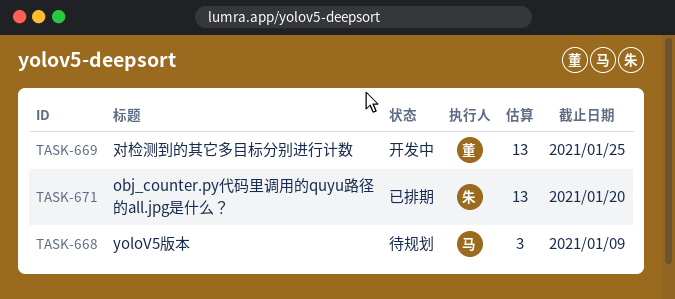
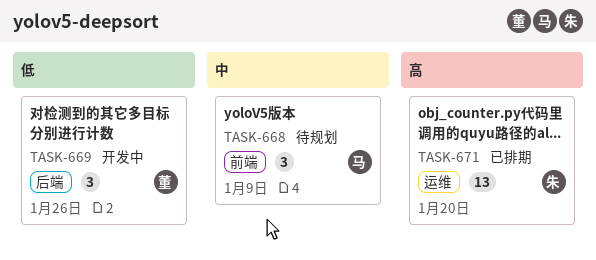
TASK-669, estimate: 13 -> 3
TASK-669, due: Jan 25 -> Jan 26

